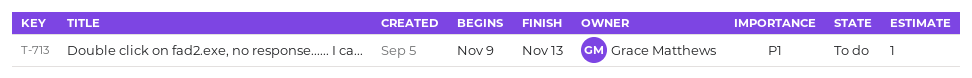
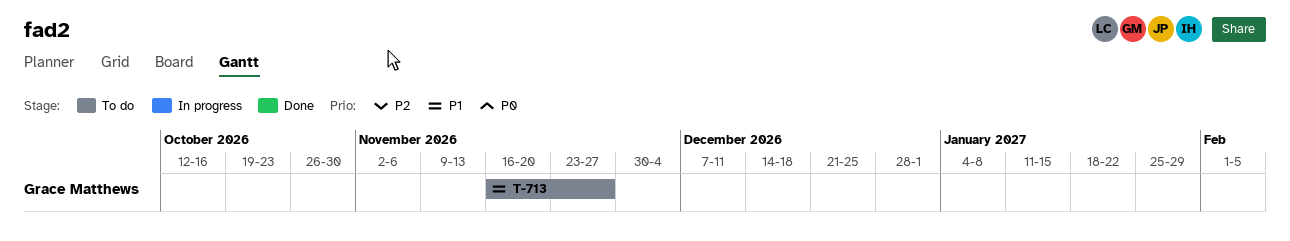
T-713, start: Nov 9 -> Nov 16
T-713, due: Nov 13 -> Nov 27

